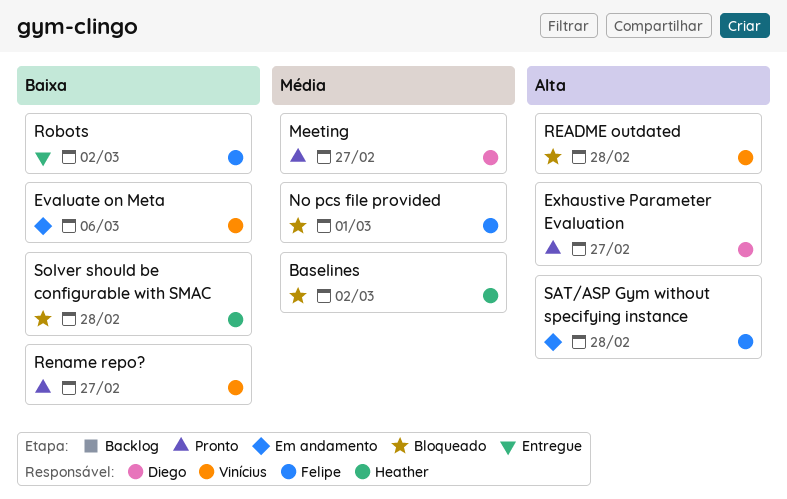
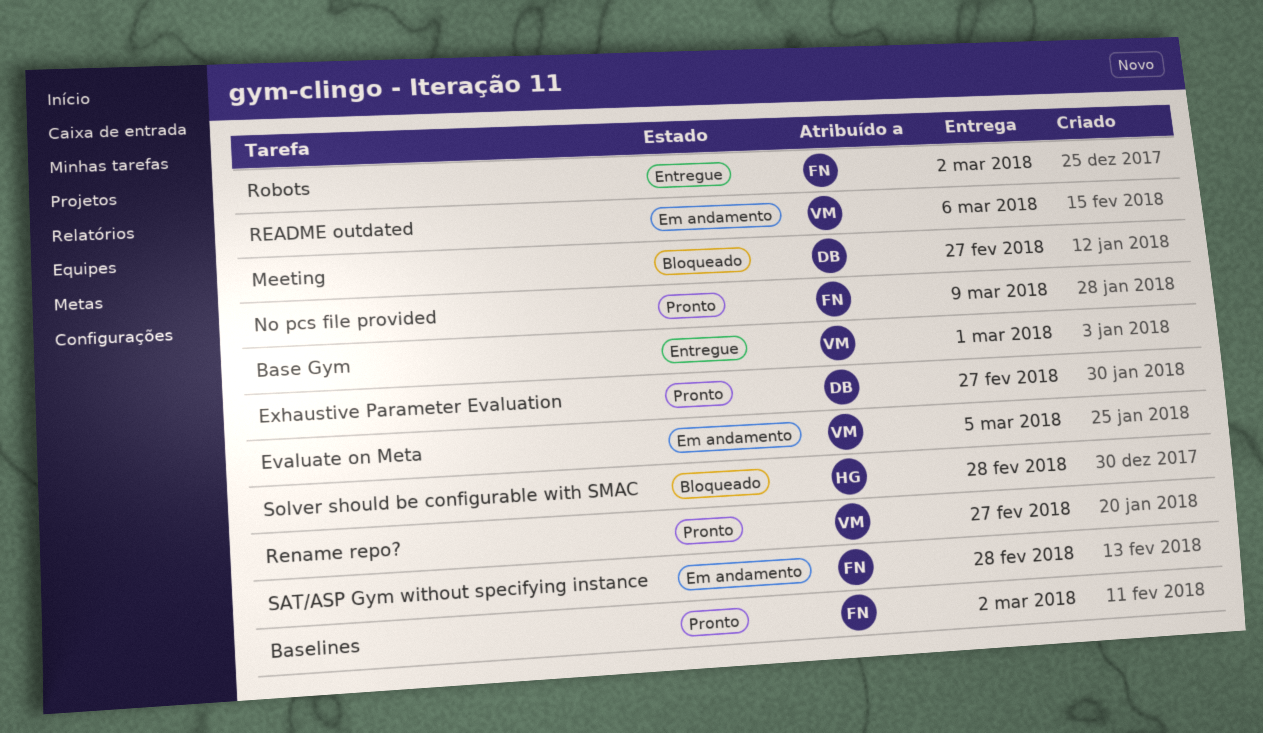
Base Gym: none -> present
Baselines, status: Bloqueado -> Pronto
Baselines, owner: Heather -> Felipe
Evaluate on Meta, due: Mar 6 -> Mar 5
Meeting, status: Pronto -> Bloqueado
No pcs file provided, status: Bloqueado -> Pronto
No pcs file provided, due: Mar 1 -> Mar 9
README outdated, status: Bloqueado -> Em andamento
README outdated, due: Feb 28 -> Mar 6

